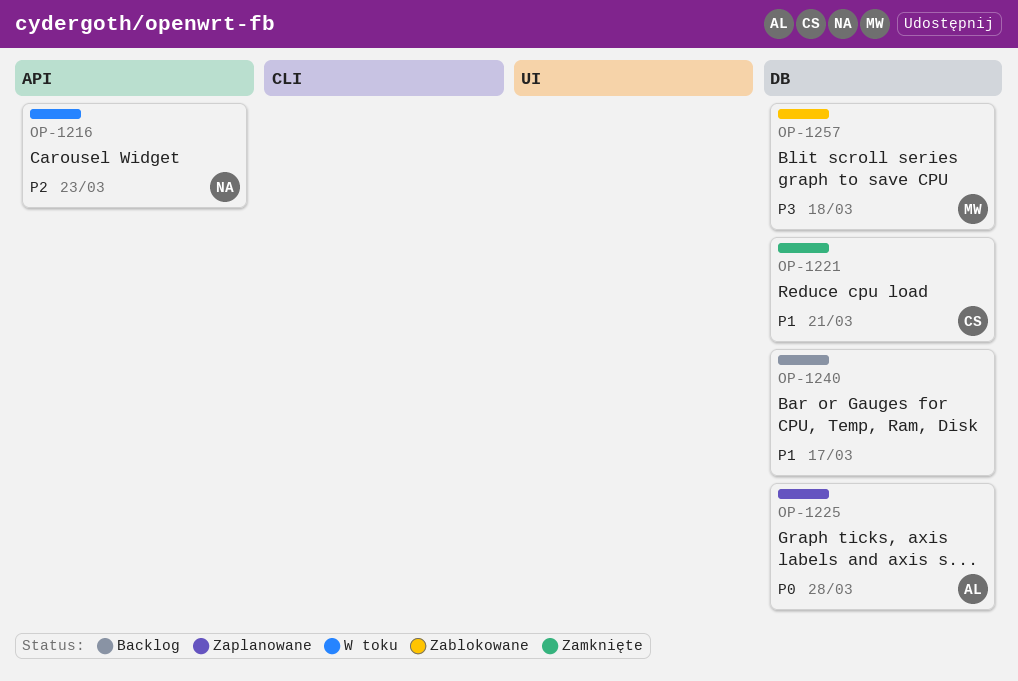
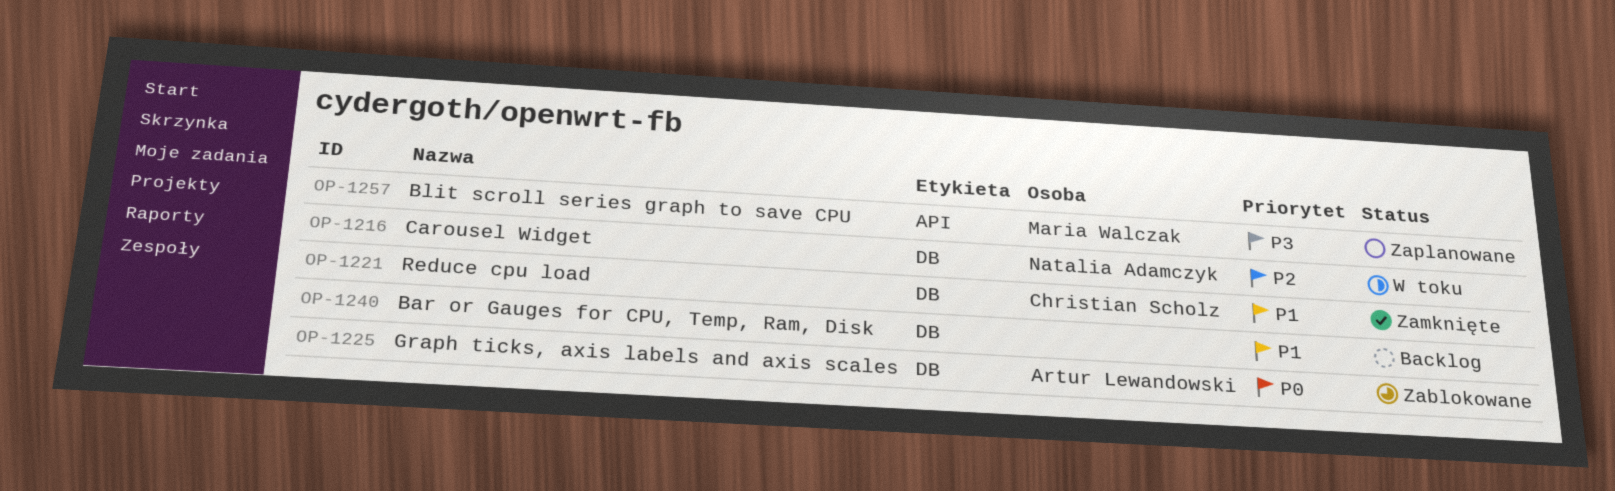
OP-1216, label: API -> DB
OP-1225, status: Zaplanowane -> Zablokowane
OP-1257, status: Zablokowane -> Zaplanowane
OP-1257, label: DB -> API

